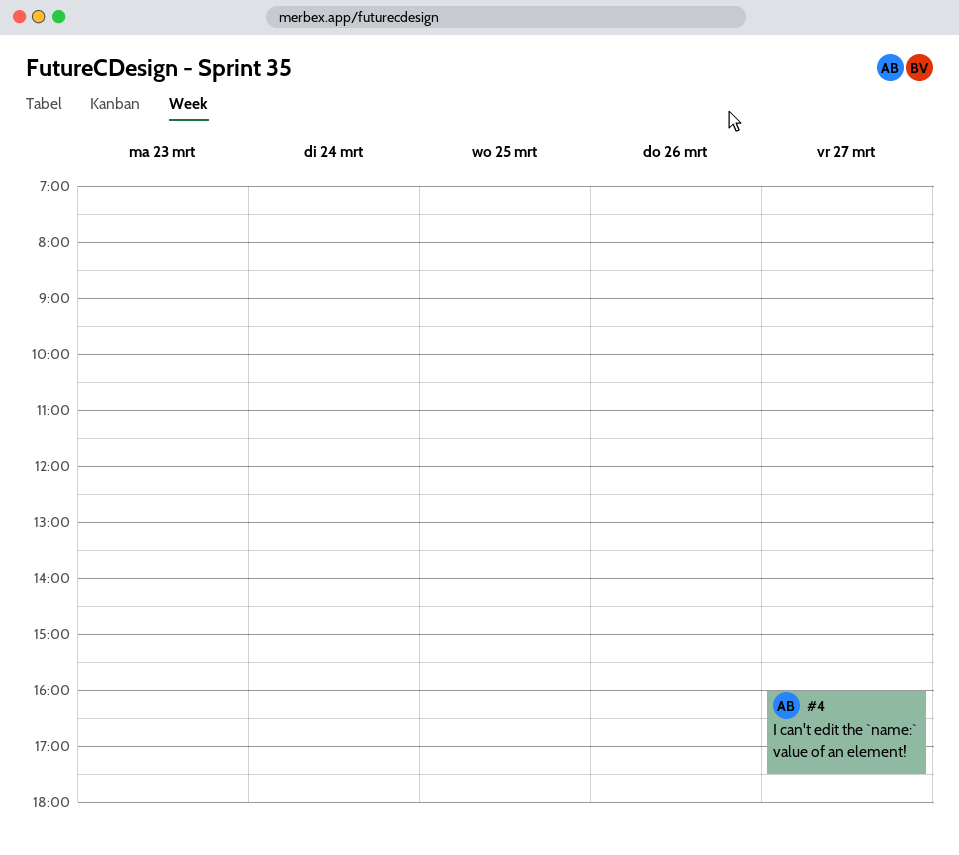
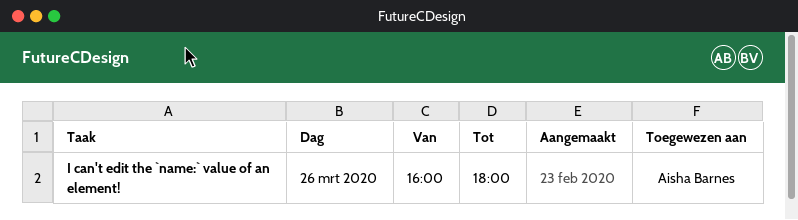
I can't edit the `name:` value of an element!, day: Mar 27 -> Mar 26
I can't edit the `name:` value of an element!, ends: 17:30 -> 18:00

